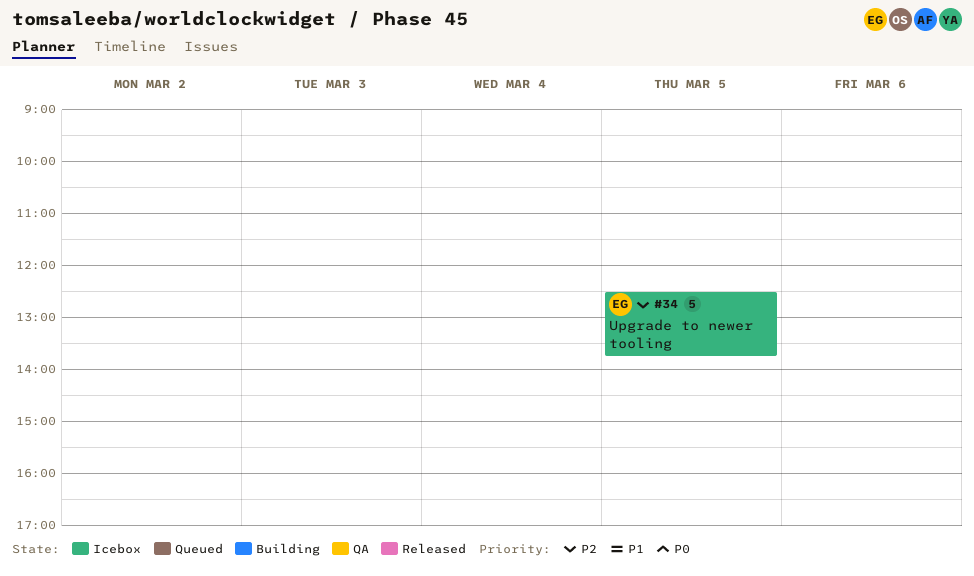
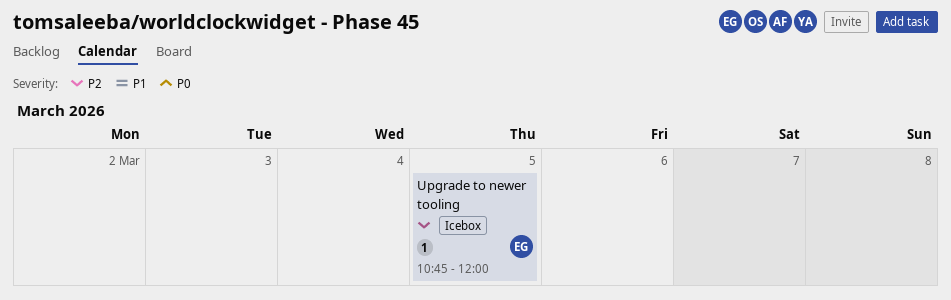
Upgrade to newer tooling, estimate: 5 -> 1
Upgrade to newer tooling, begins: 12:30 -> 10:45
Upgrade to newer tooling, ends: 13:45 -> 12:00

